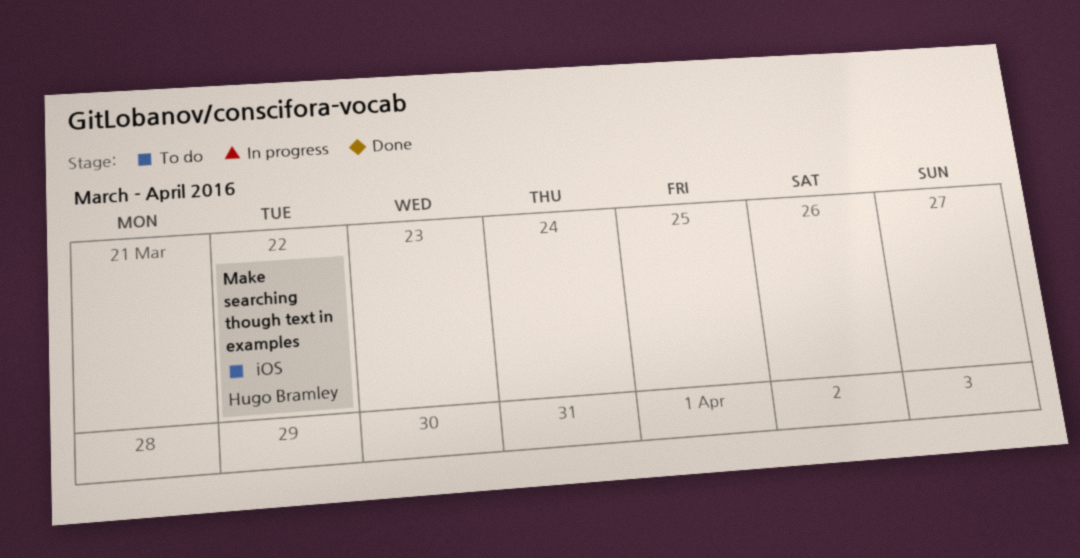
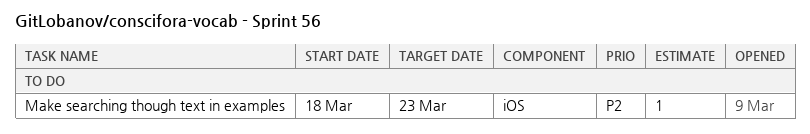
Make searching though text in examples, due: Mar 22 -> Mar 23

